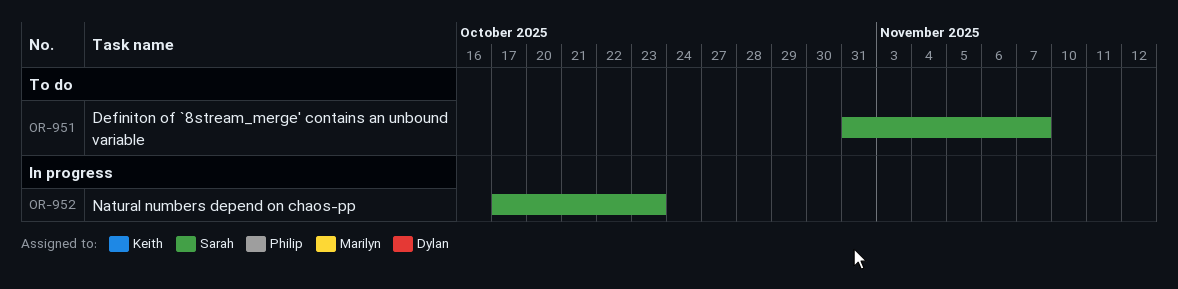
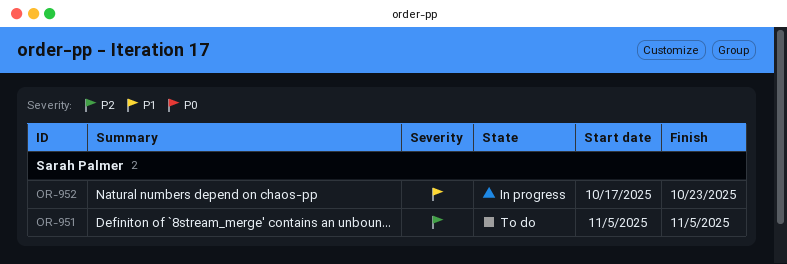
OR-951, start: Oct 31 -> Nov 5
OR-951, due: Nov 7 -> Nov 5

